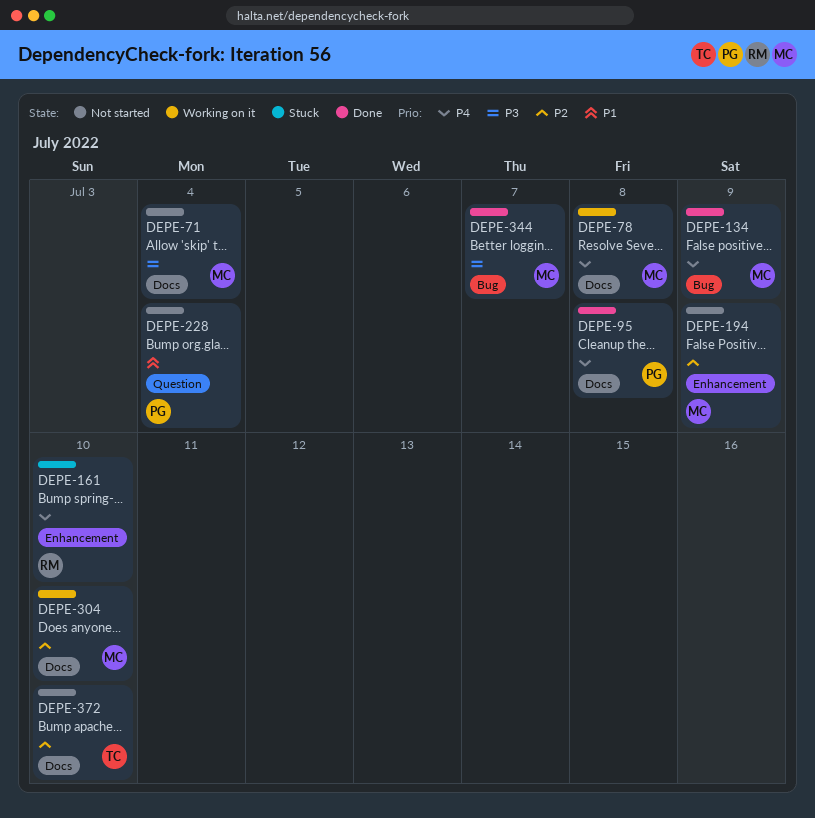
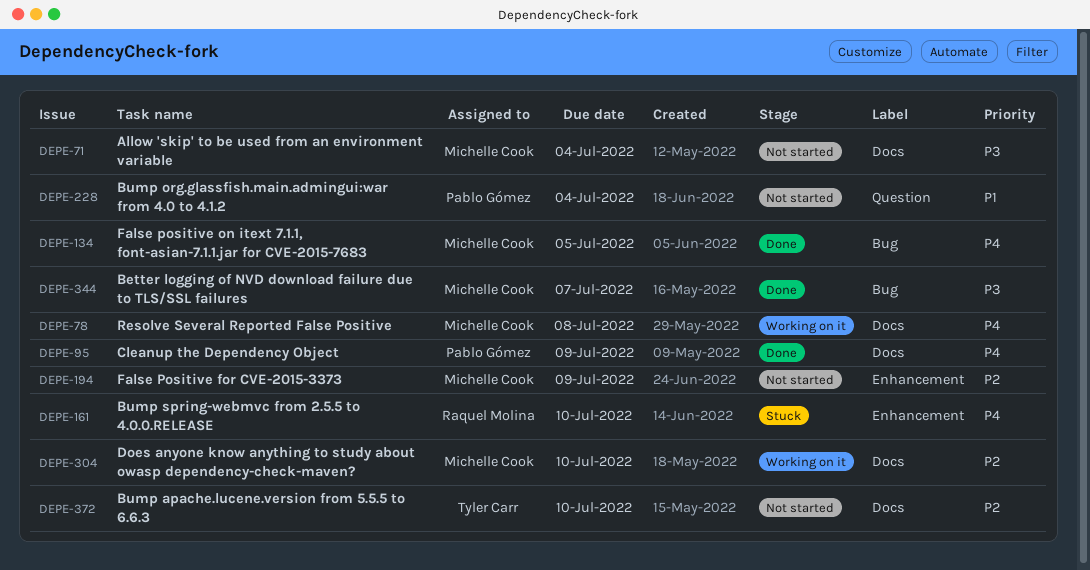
DEPE-95, due: Jul 8 -> Jul 9
DEPE-134, due: Jul 9 -> Jul 5

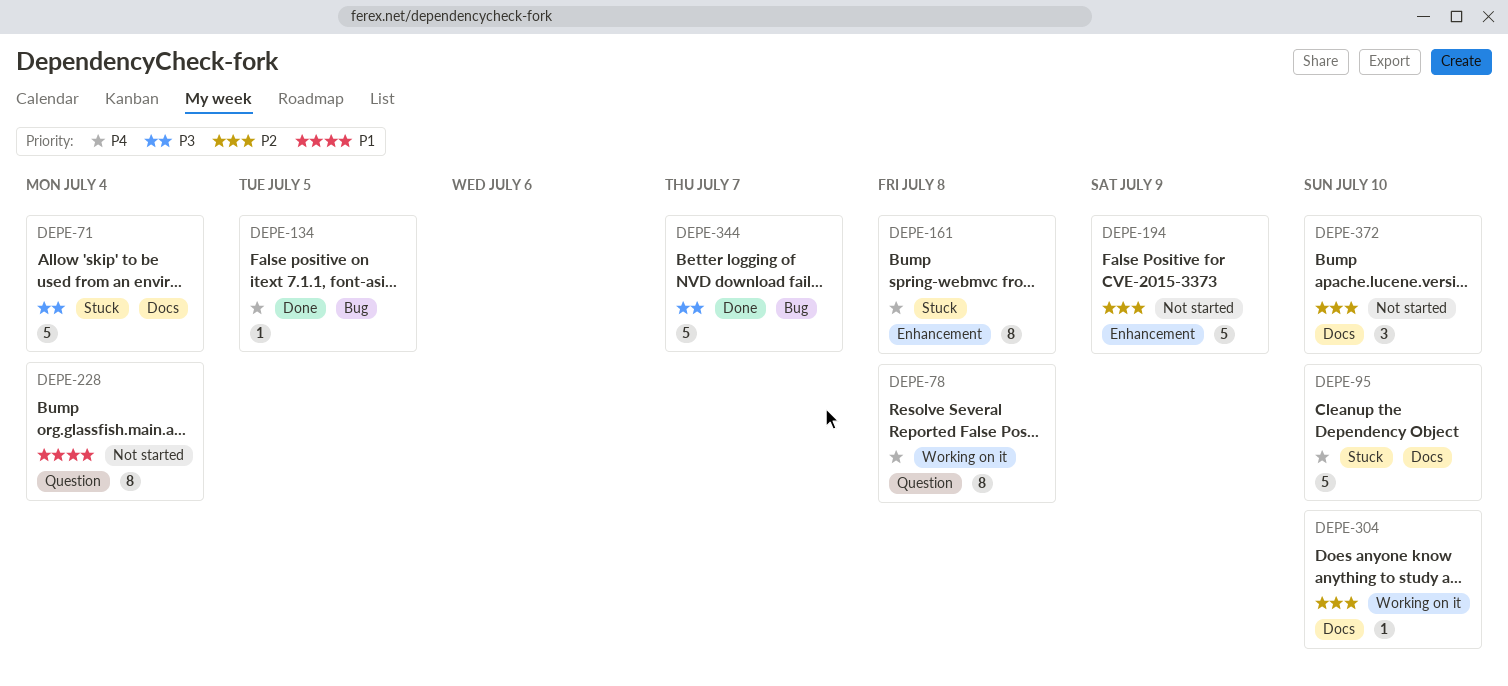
DEPE-71, status: Not started -> Stuck
DEPE-78, label: Docs -> Question
DEPE-95, status: Done -> Stuck
DEPE-95, due: Jul 9 -> Jul 10
DEPE-161, due: Jul 10 -> Jul 8

